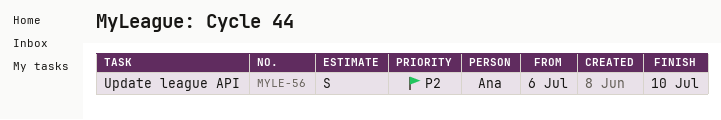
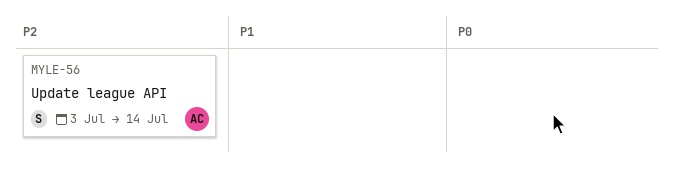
MYLE-56, start: Jul 6 -> Jul 3
MYLE-56, due: Jul 10 -> Jul 14

